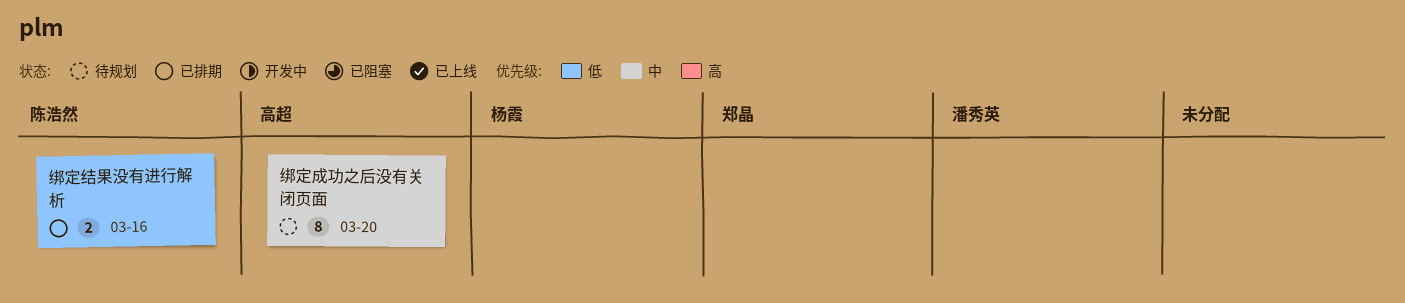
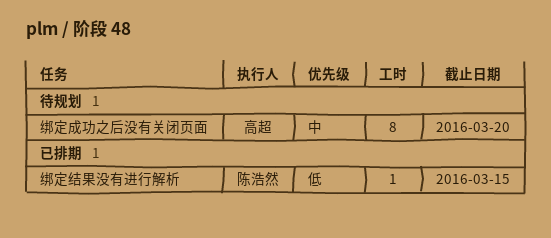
绑定结果没有进行解析, estimate: 2 -> 1
绑定结果没有进行解析, due: Mar 16 -> Mar 15

